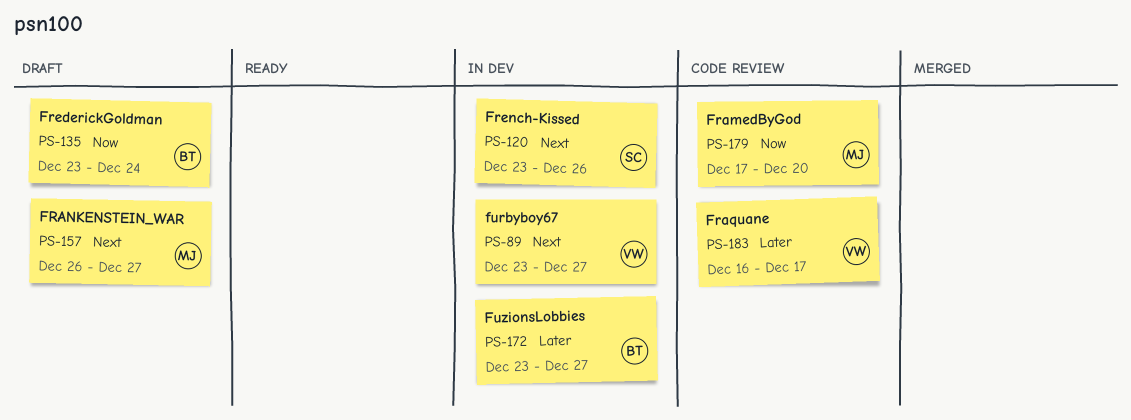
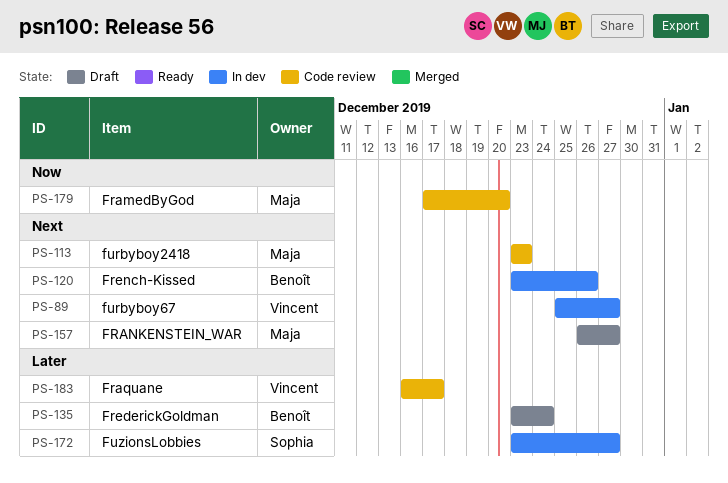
PS-89, start: Dec 23 -> Dec 25
PS-113: none -> present
PS-120, owner: Sophia -> Benoît
PS-135, priority: Now -> Later
PS-172, owner: Benoît -> Sophia

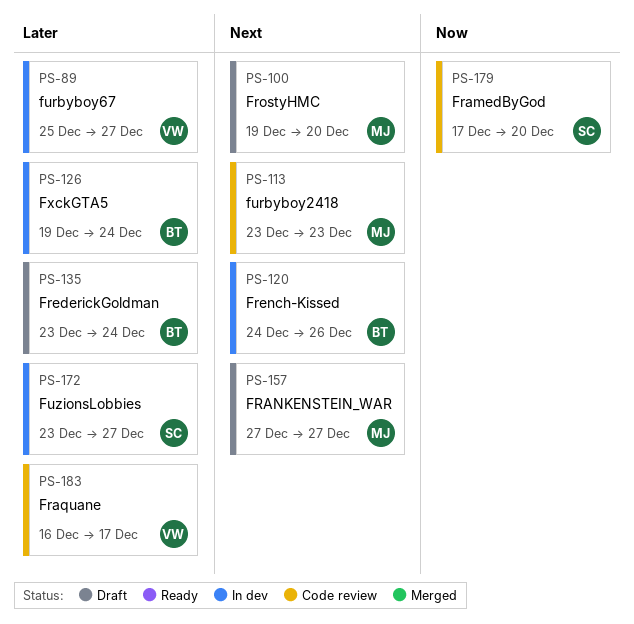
PS-89, priority: Next -> Later
PS-100: none -> present
PS-120, start: Dec 23 -> Dec 24
PS-126: none -> present
PS-157, start: Dec 26 -> Dec 27
PS-179, owner: Maja -> Sophia

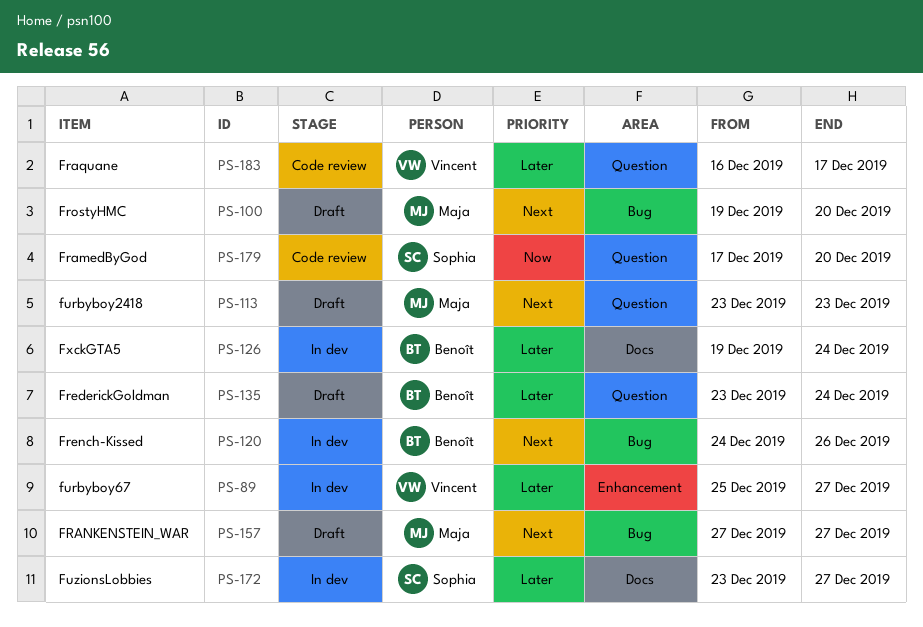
PS-113, status: Code review -> Draft

